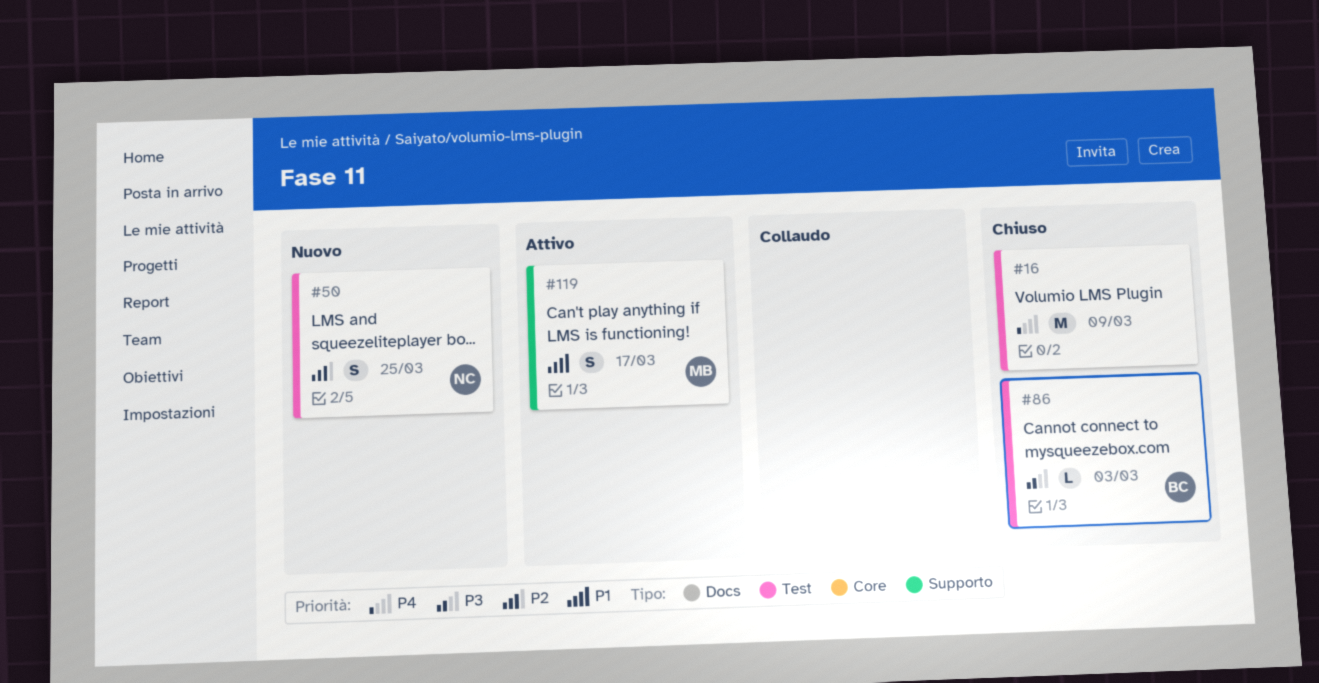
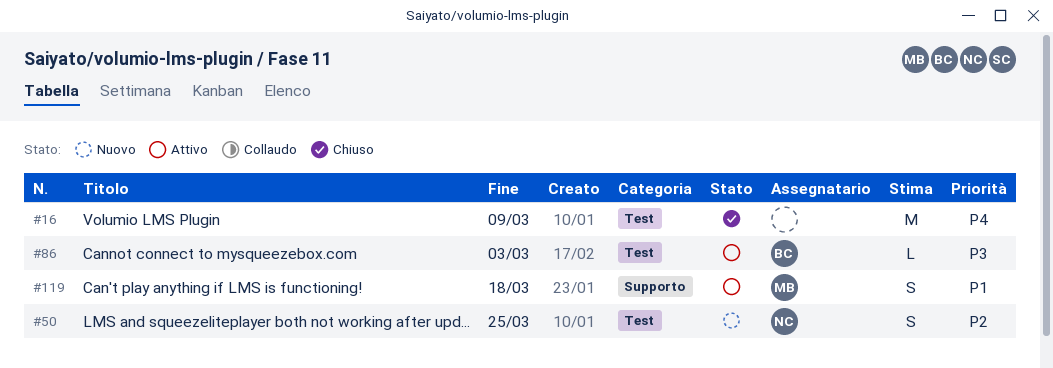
#86, status: Chiuso -> Attivo
#119, due: Mar 17 -> Mar 18

